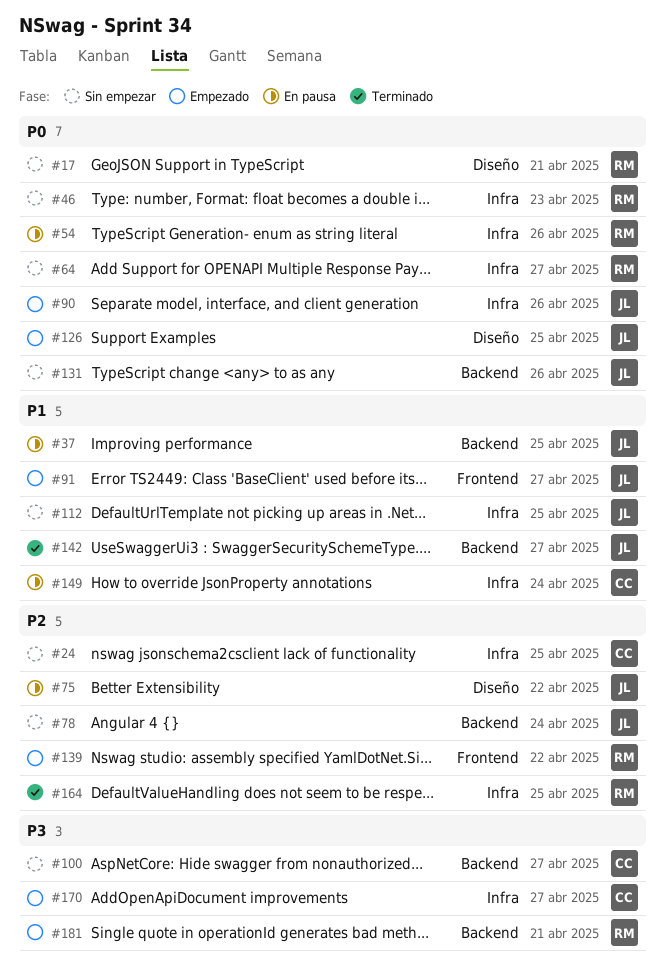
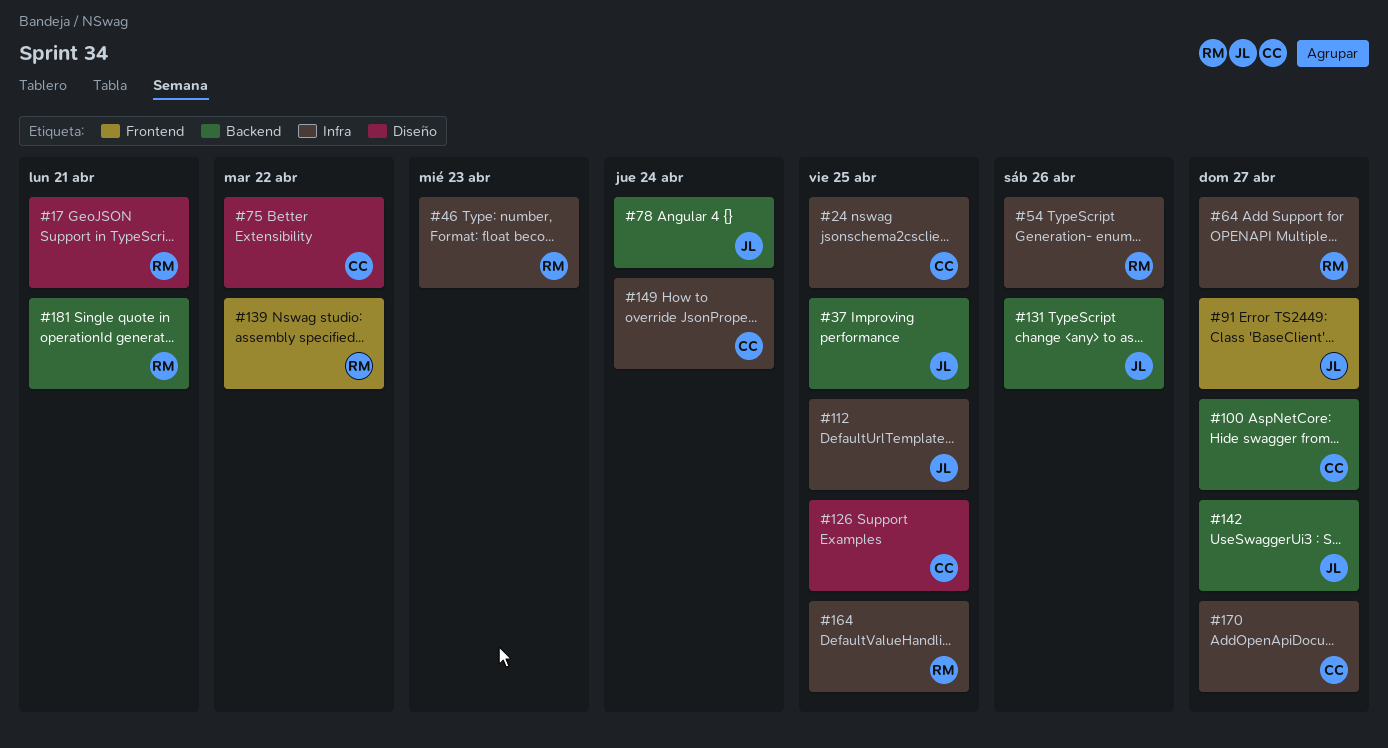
#75, owner: JL -> CC
#90: present -> none
#126, owner: JL -> CC

